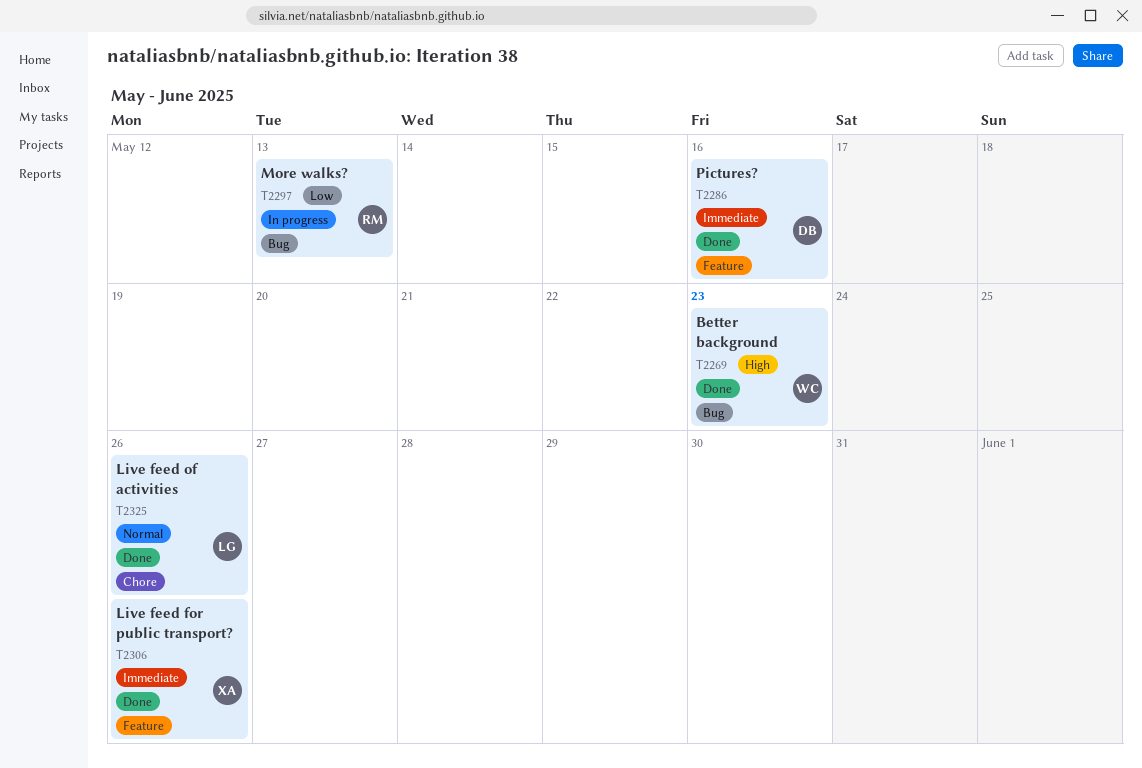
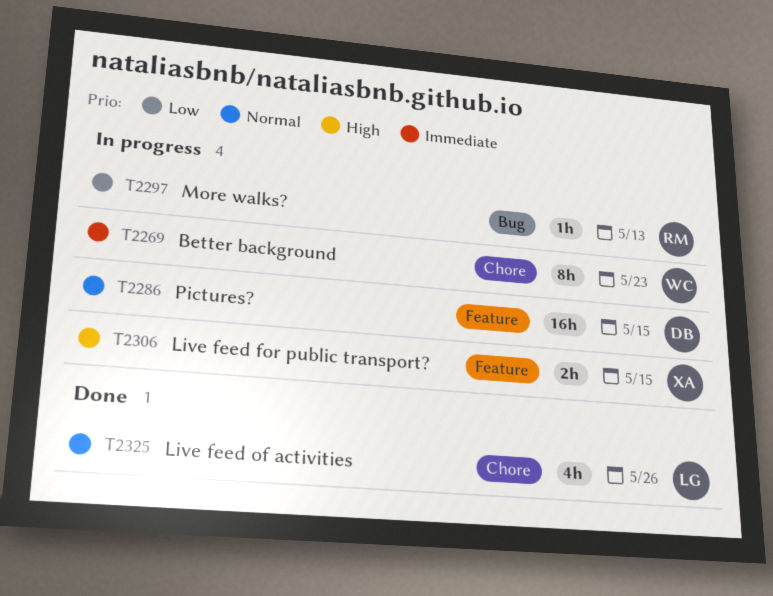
T2269, status: Done -> In progress
T2269, priority: High -> Immediate
T2269, label: Bug -> Chore
T2286, status: Done -> In progress
T2286, priority: Immediate -> Normal
T2286, due: May 16 -> May 15
T2306, status: Done -> In progress
T2306, priority: Immediate -> High
T2306, due: May 26 -> May 15

